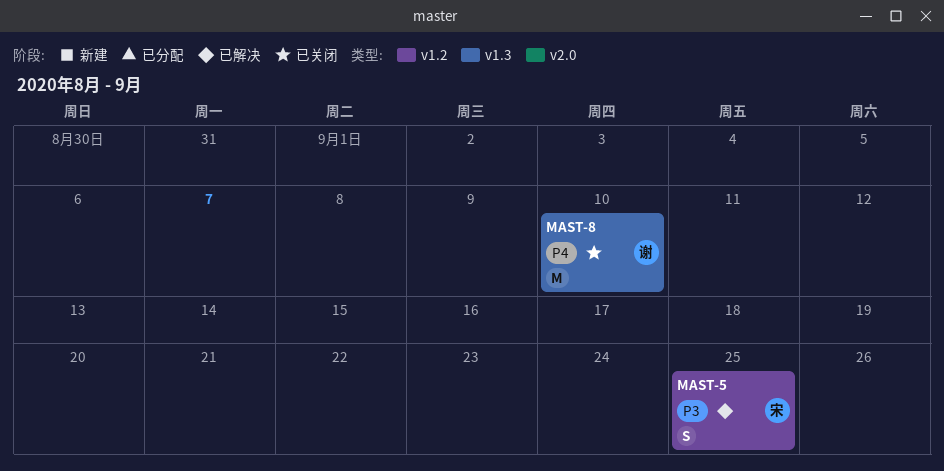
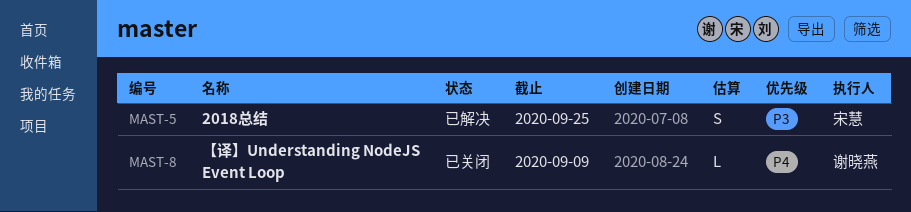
MAST-8, estimate: M -> L
MAST-8, due: Sep 10 -> Sep 9

